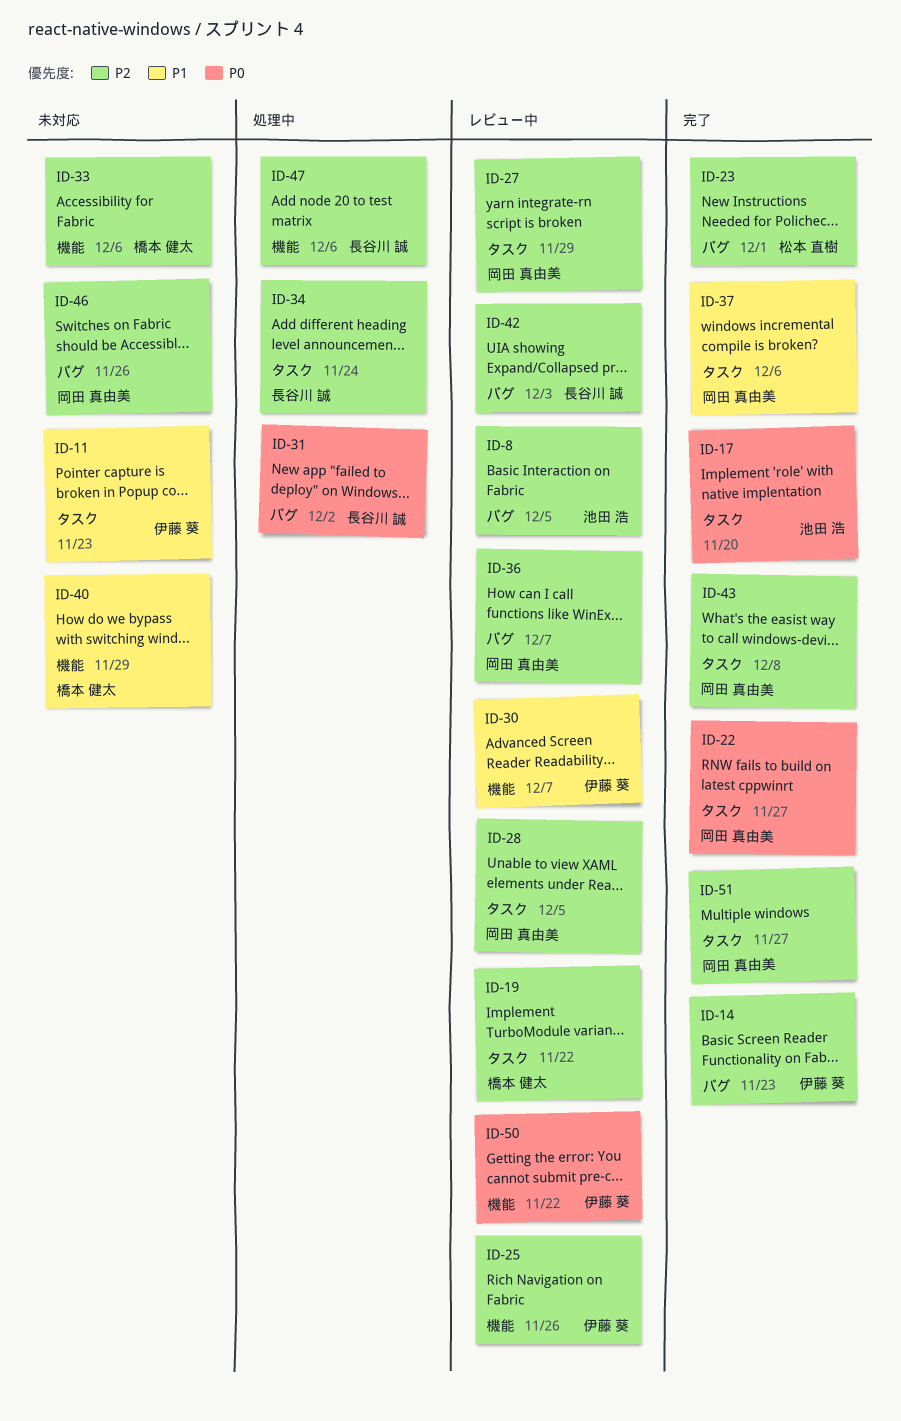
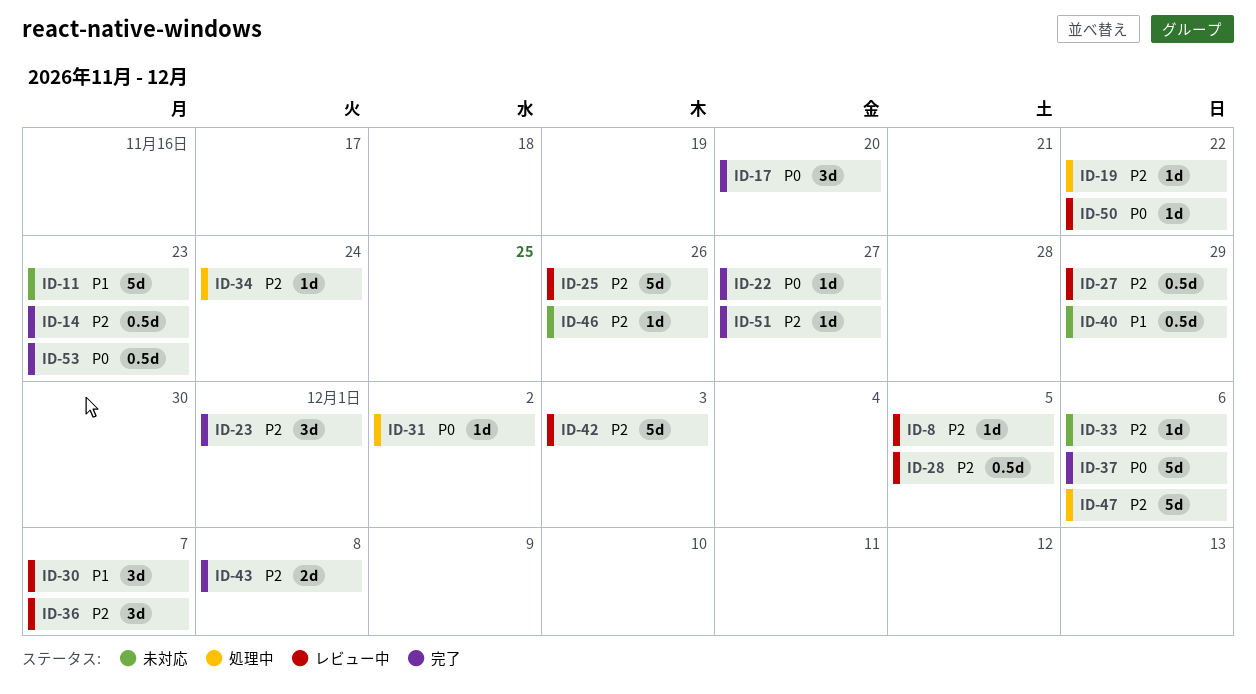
ID-19, status: レビュー中 -> 処理中
ID-37, priority: P1 -> P0
ID-53: none -> present

